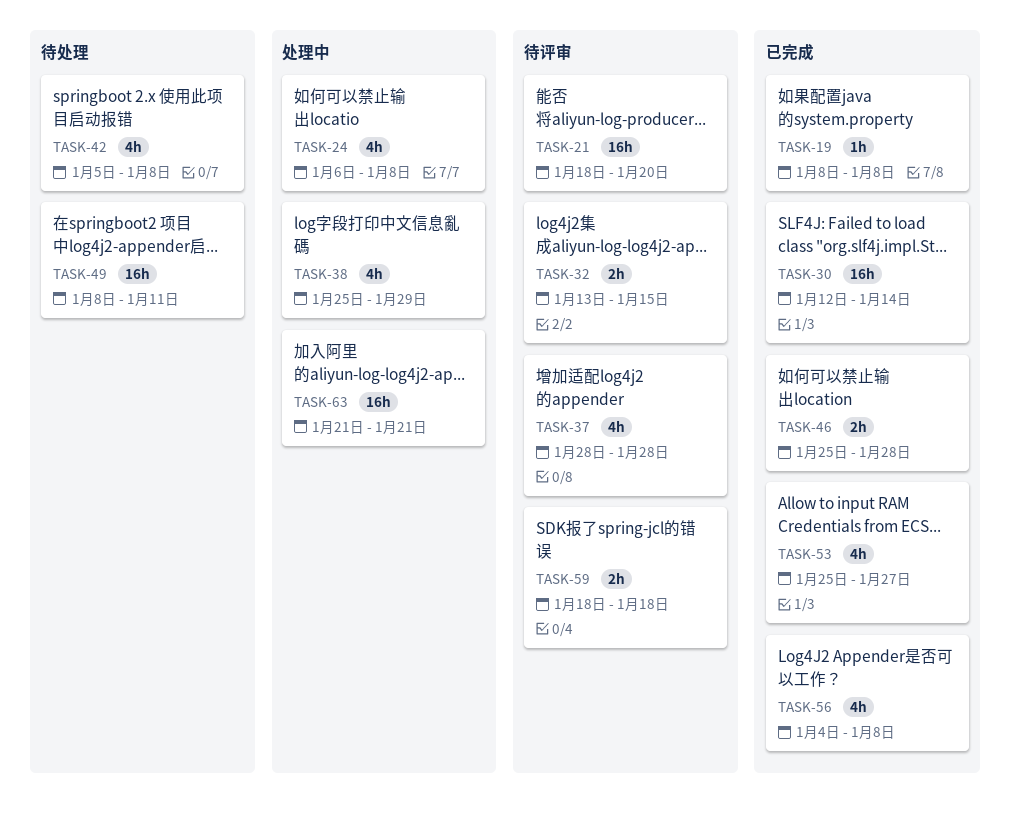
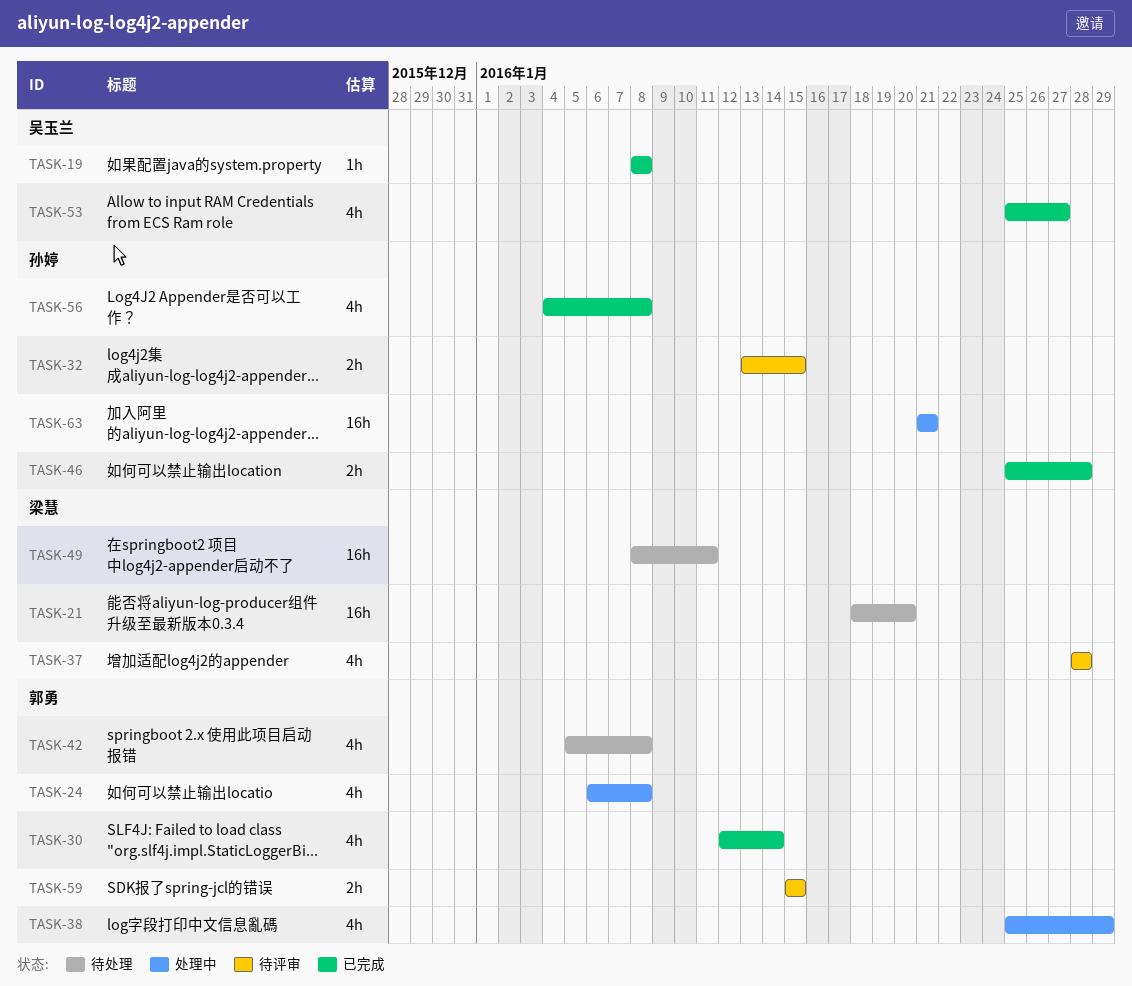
TASK-21, status: 待评审 -> 待处理
TASK-30, estimate: 16h -> 4h
TASK-59, start: Jan 18 -> Jan 15
TASK-59, due: Jan 18 -> Jan 15

